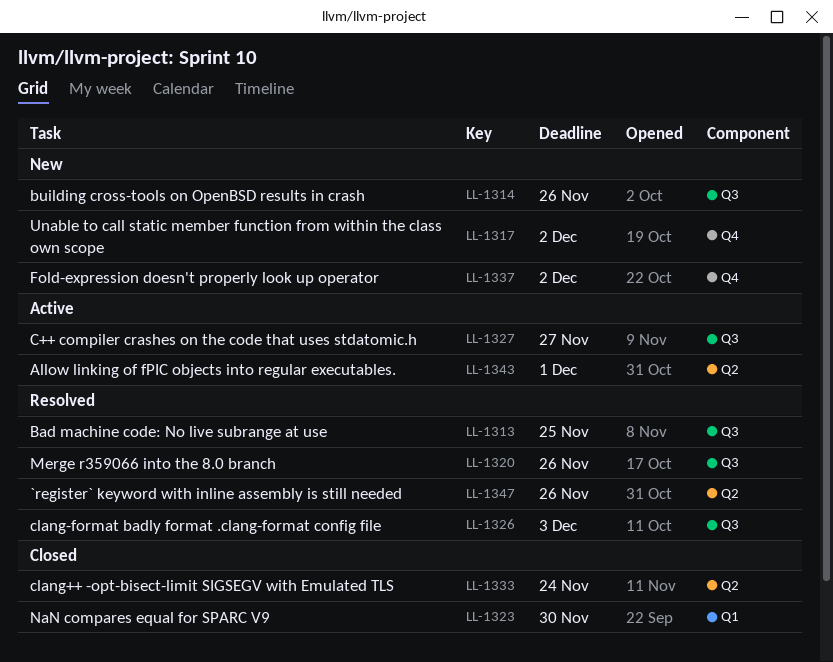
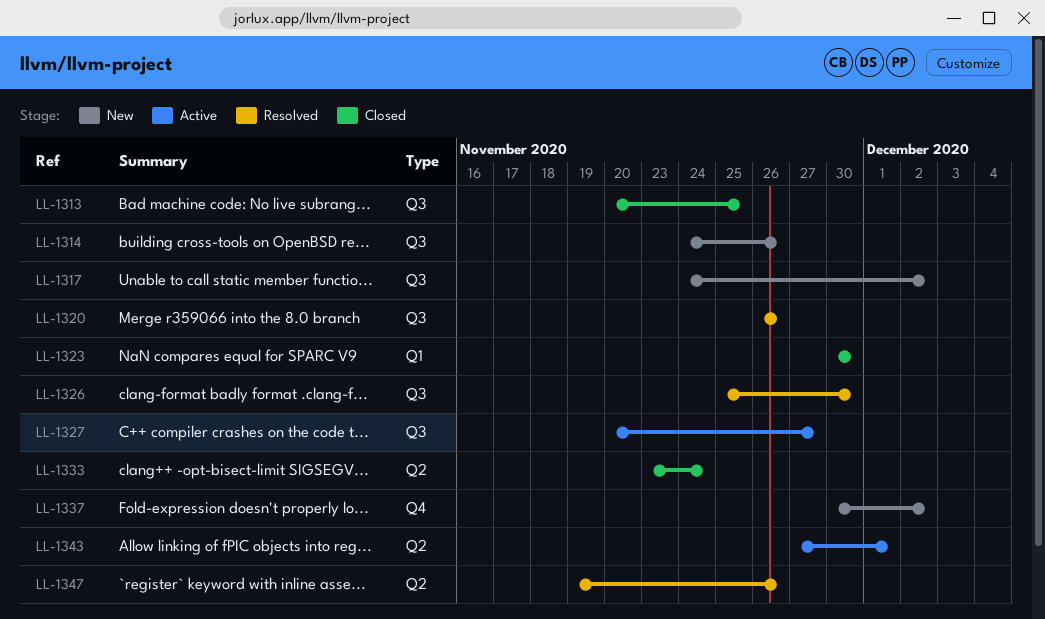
LL-1313, status: Resolved -> Closed
LL-1317, label: Q4 -> Q3
LL-1326, due: Dec 3 -> Nov 30

